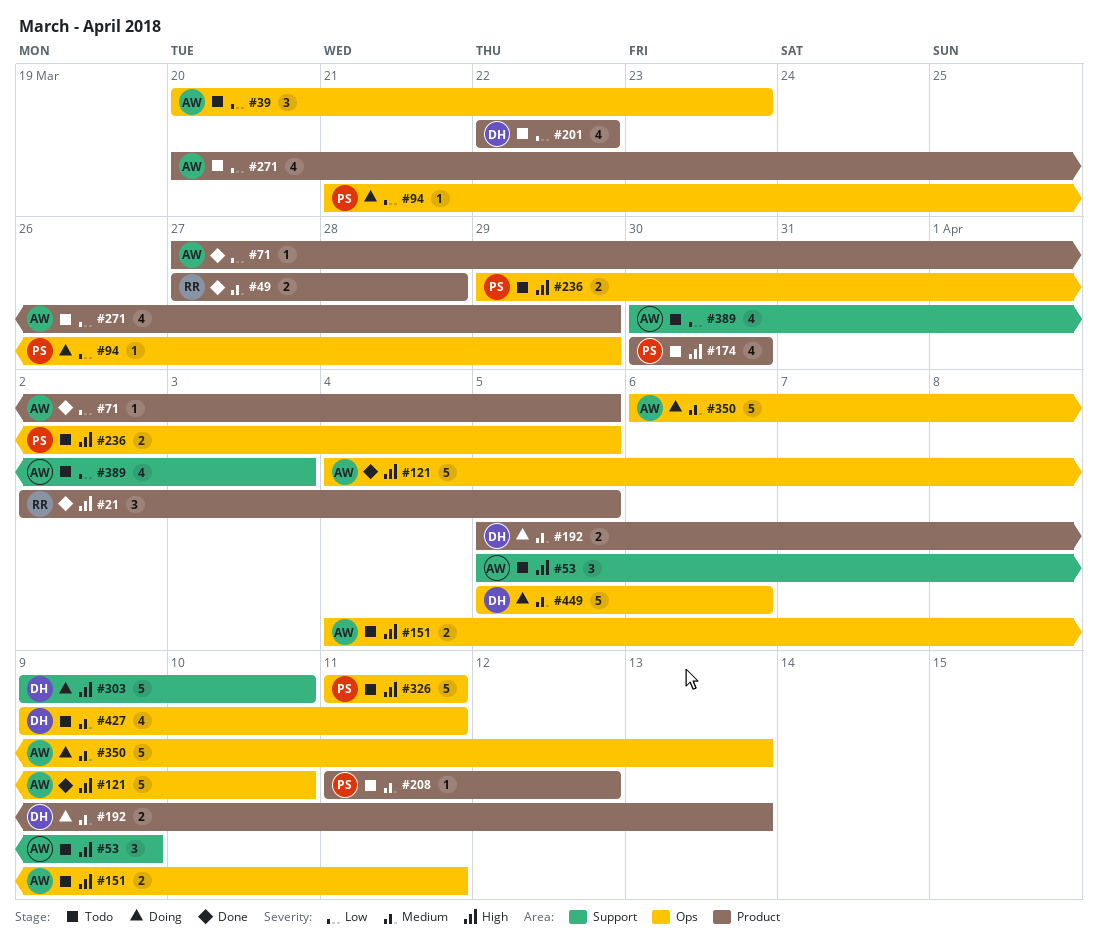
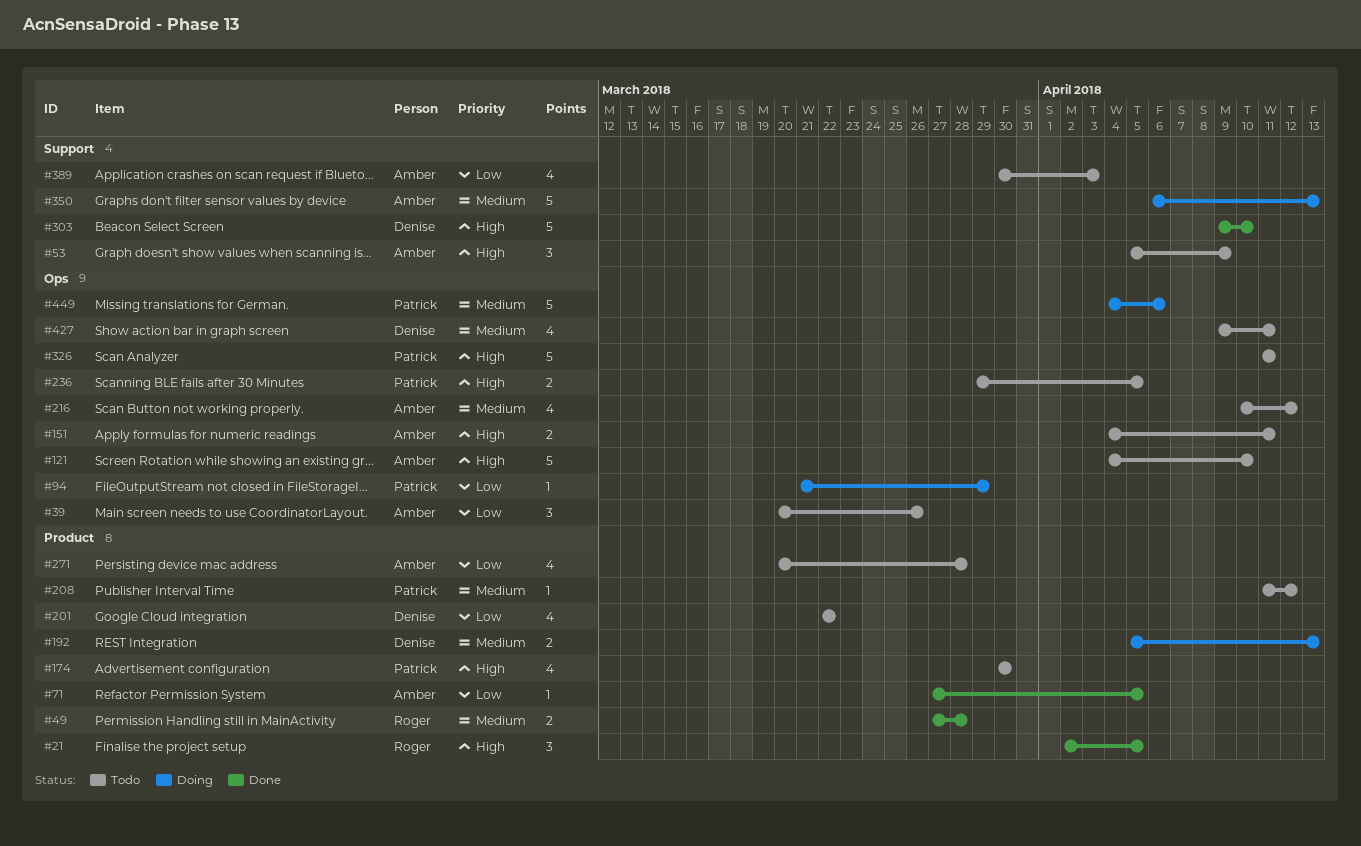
#39, due: Mar 23 -> Mar 26
#121, status: Done -> Todo
#216: none -> present
#271, due: Mar 29 -> Mar 28
#303, status: Doing -> Done
#350, label: Ops -> Support
#449, owner: Denise -> Patrick
#449, start: Apr 5 -> Apr 4

